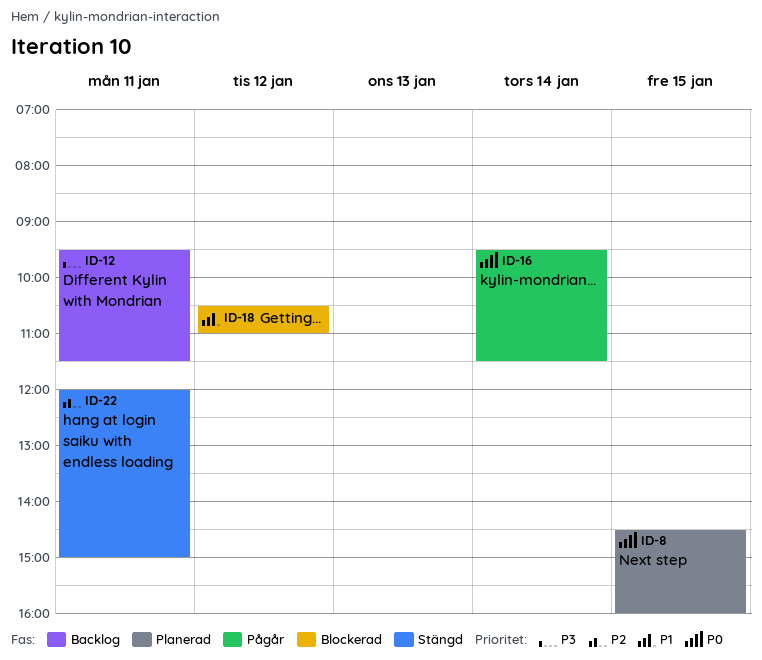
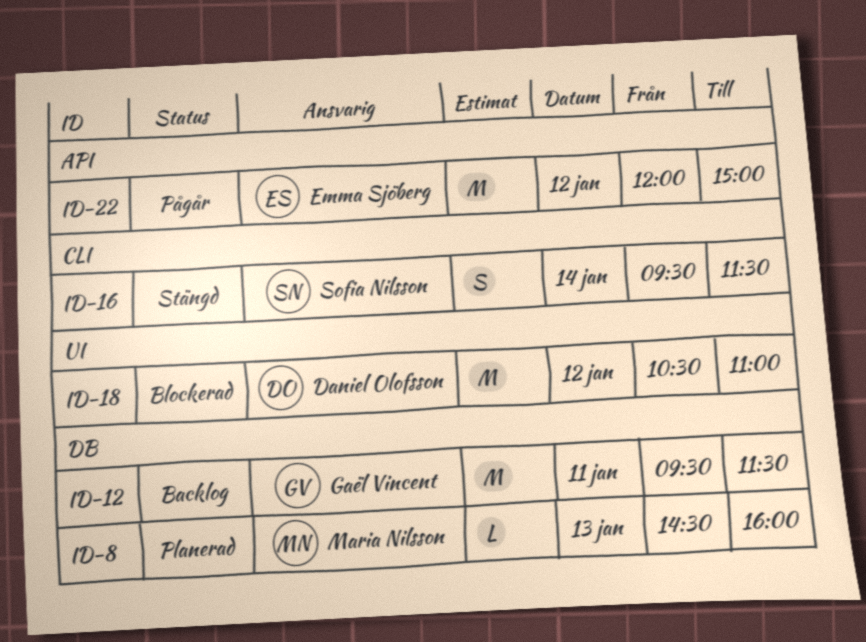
ID-8, day: Jan 15 -> Jan 13
ID-16, status: Pågår -> Stängd
ID-22, status: Stängd -> Pågår
ID-22, day: Jan 11 -> Jan 12

